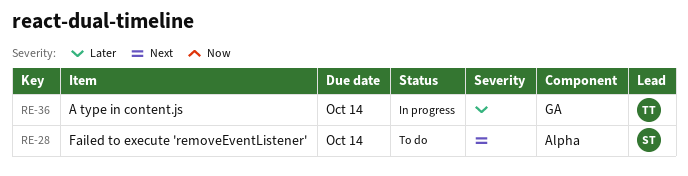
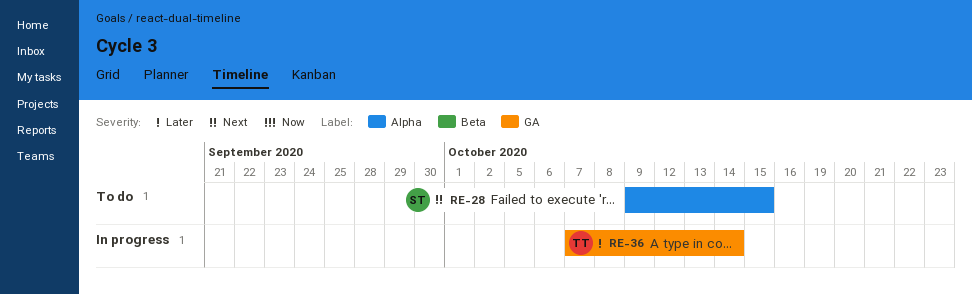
RE-28, due: Oct 14 -> Oct 15

